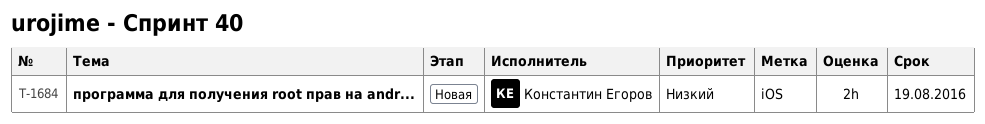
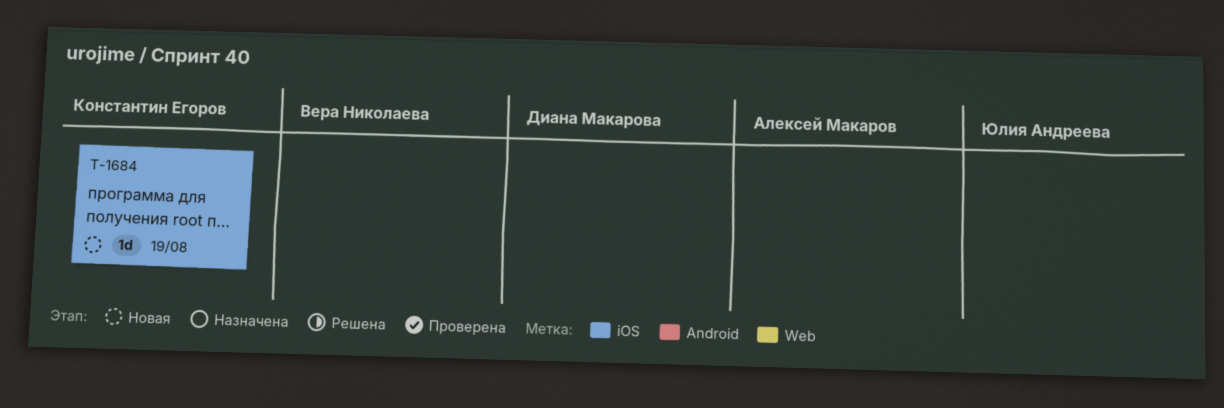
T-1684, estimate: 2h -> 1d

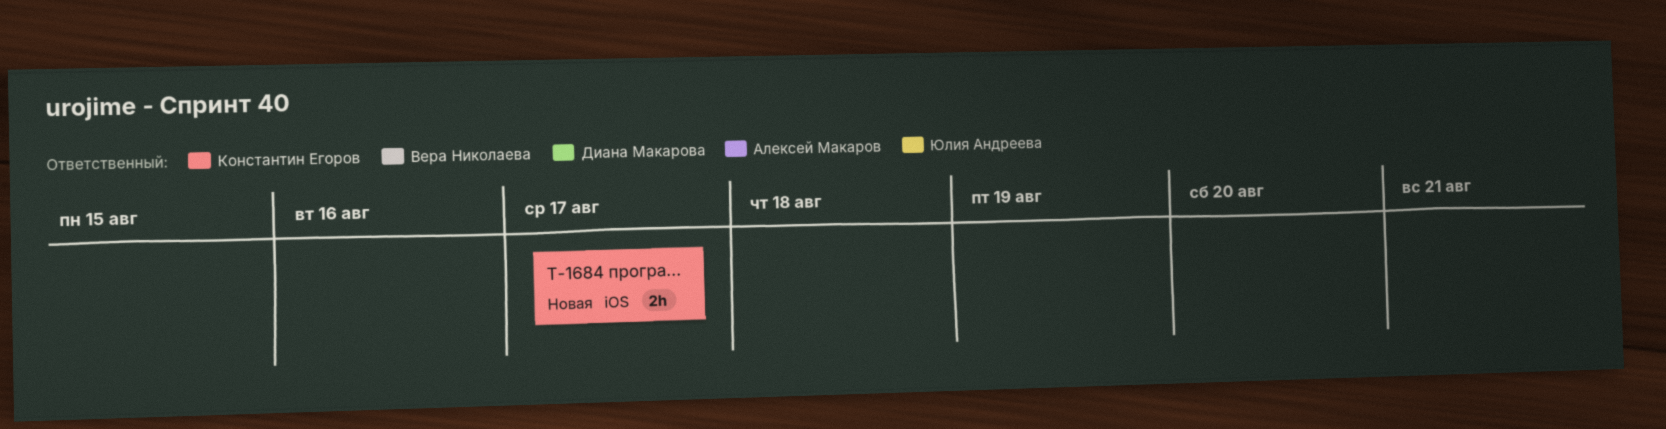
T-1684, estimate: 1d -> 2h
T-1684, due: Aug 19 -> Aug 17

